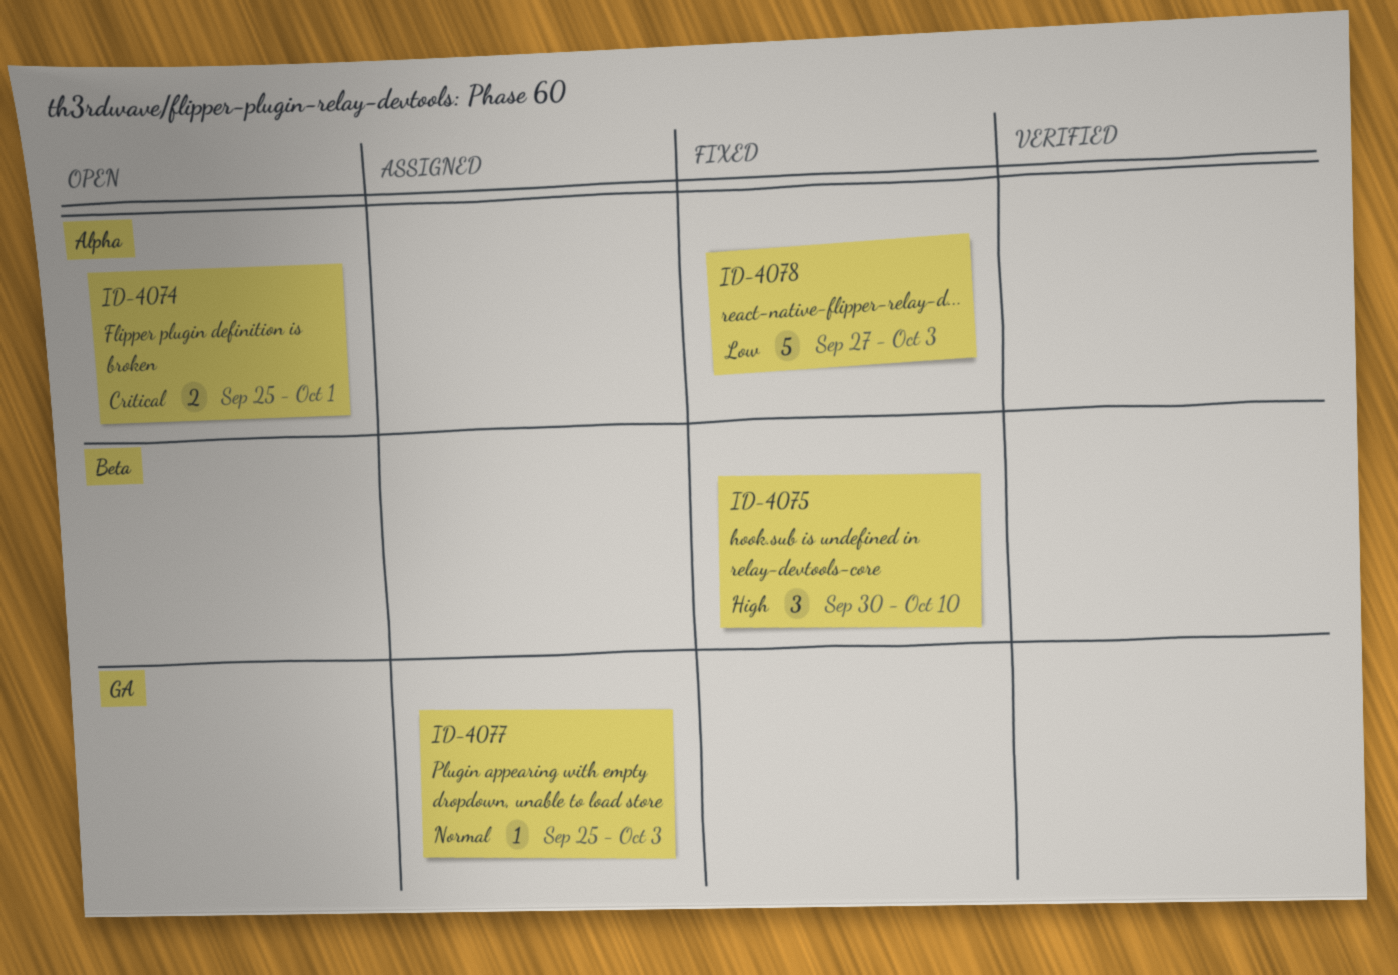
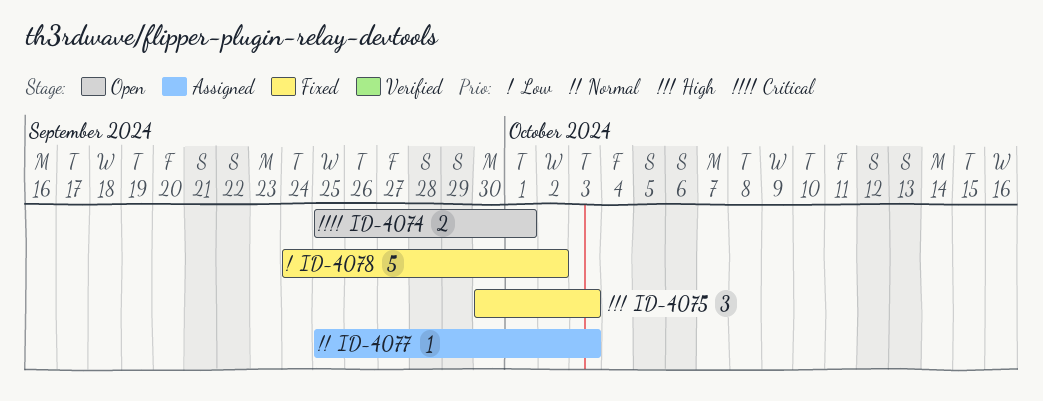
ID-4075, due: Oct 10 -> Oct 3
ID-4078, start: Sep 27 -> Sep 24
ID-4078, due: Oct 3 -> Oct 2

